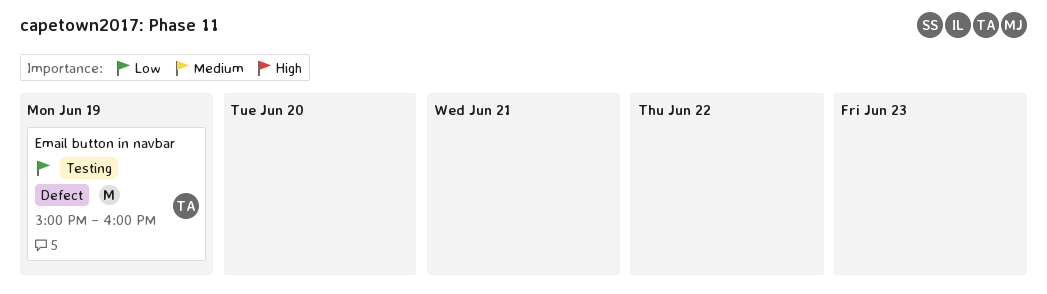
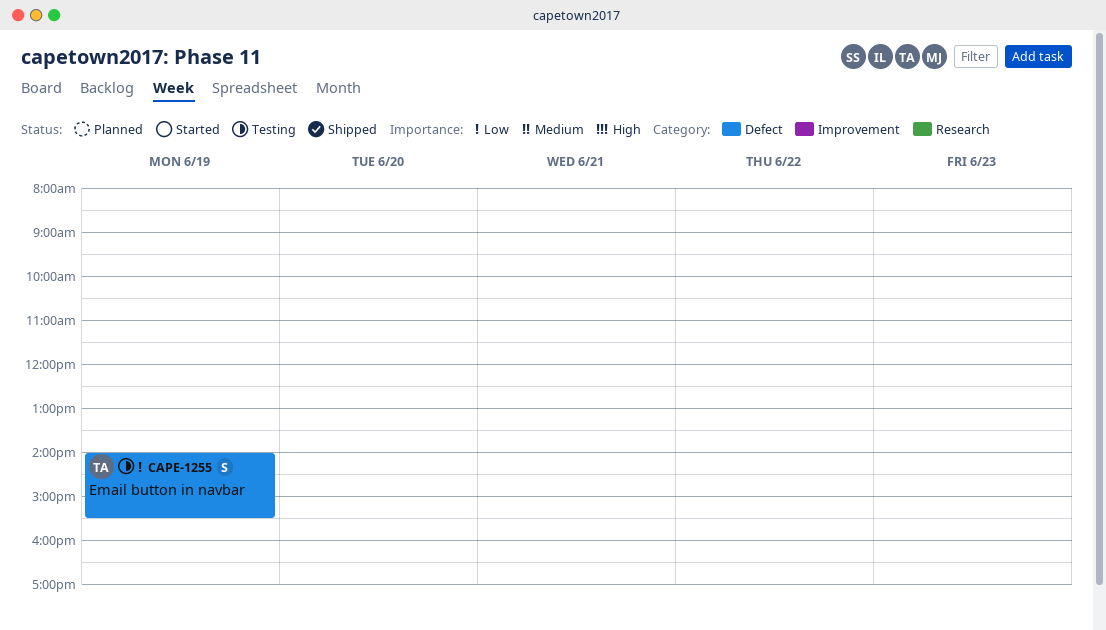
Email button in navbar, estimate: M -> S
Email button in navbar, begins: 15:00 -> 14:00
Email button in navbar, ends: 16:00 -> 15:30

